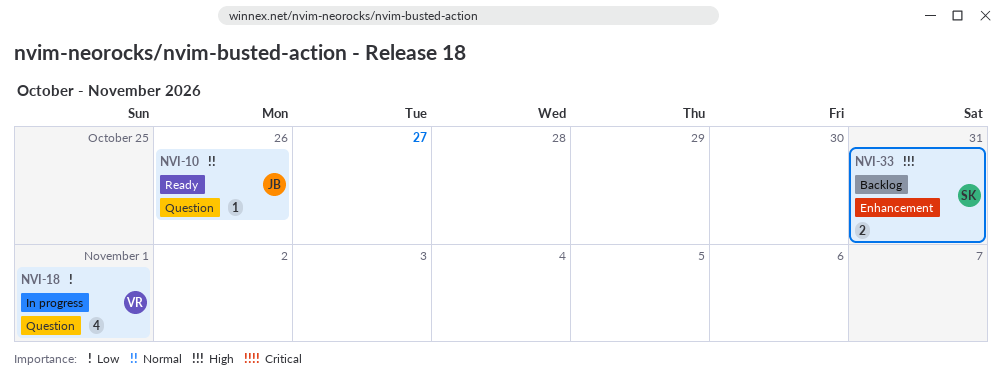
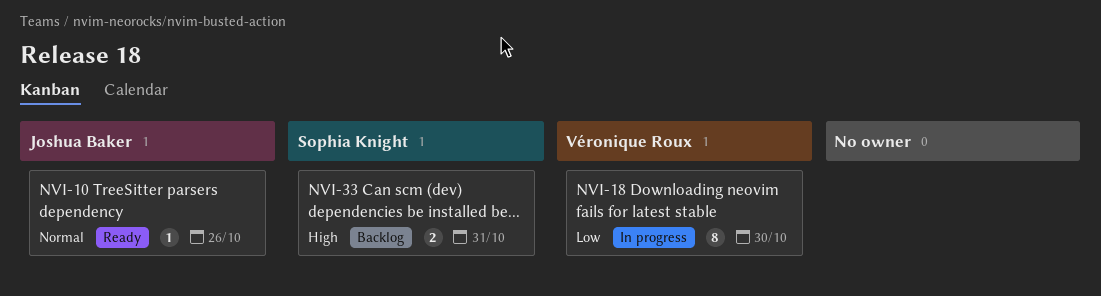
NVI-18, estimate: 4 -> 8
NVI-18, due: Nov 1 -> Oct 30

